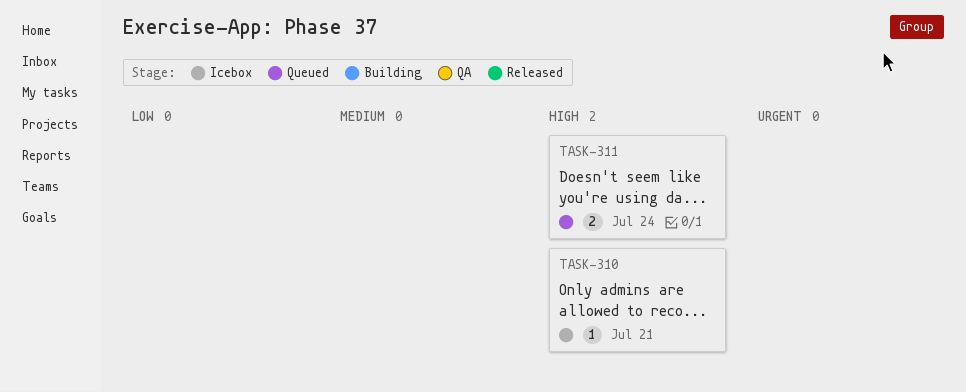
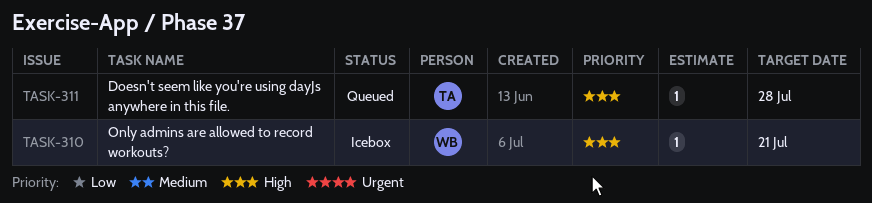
TASK-311, estimate: 2 -> 1
TASK-311, due: Jul 24 -> Jul 28

